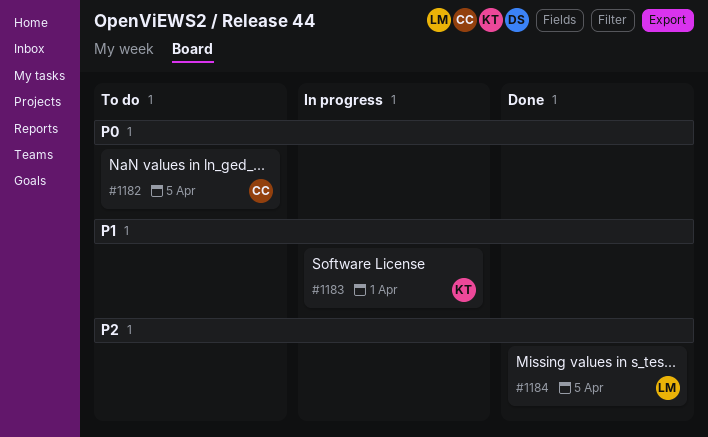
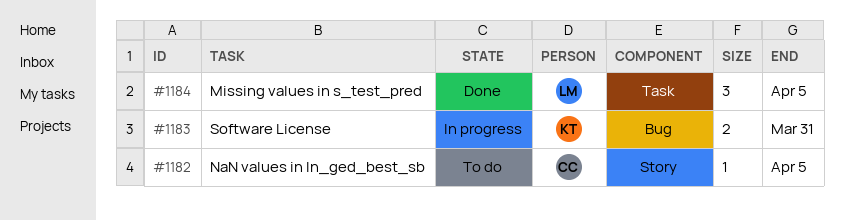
#1183, due: Apr 1 -> Mar 31

